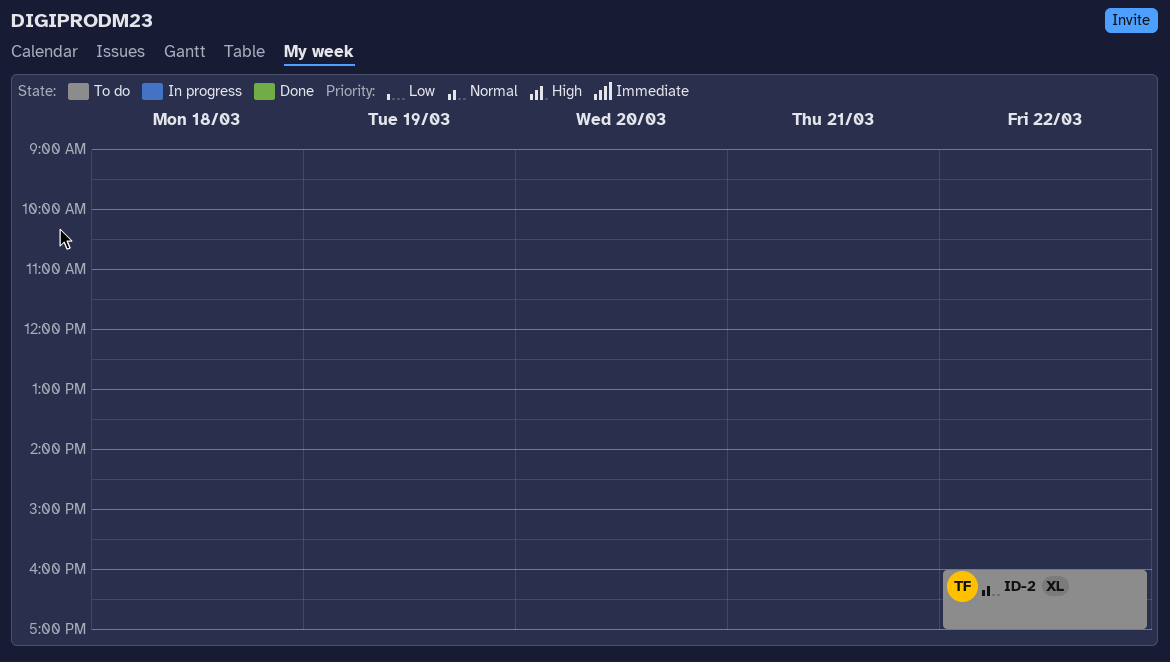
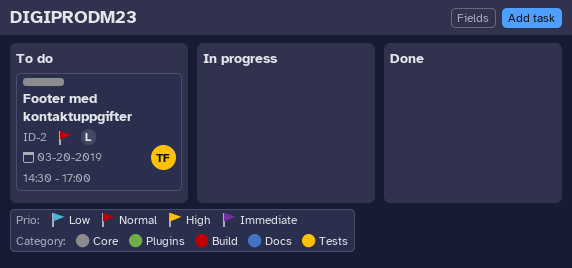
ID-2, estimate: XL -> L
ID-2, day: Mar 22 -> Mar 20
ID-2, begins: 16:00 -> 14:30

